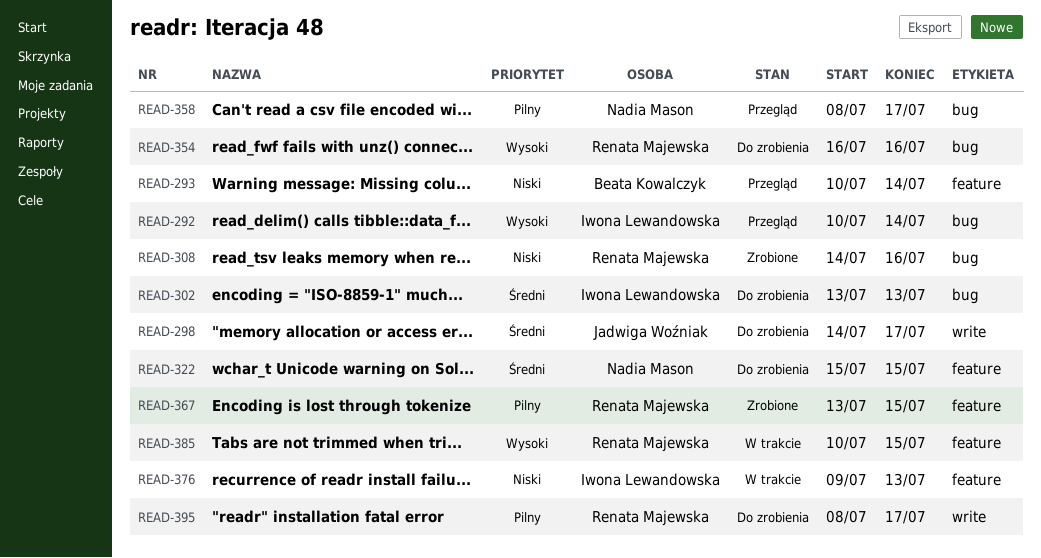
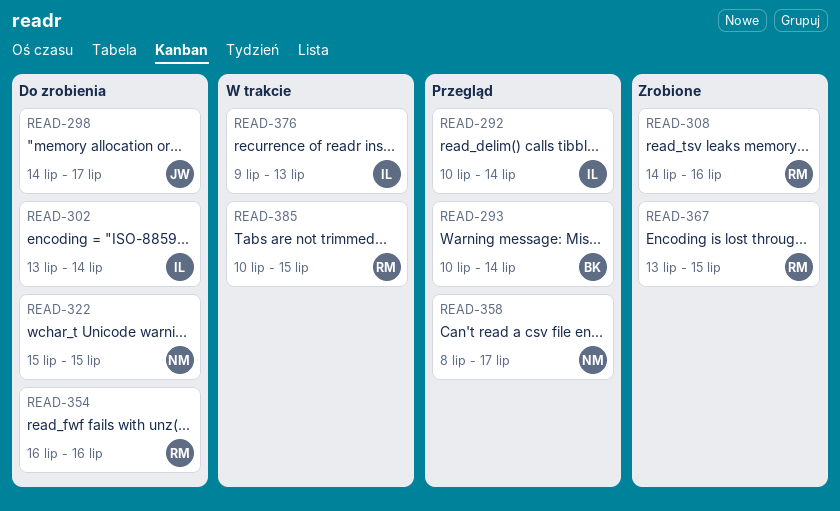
READ-302, due: Jul 13 -> Jul 14
READ-395: present -> none

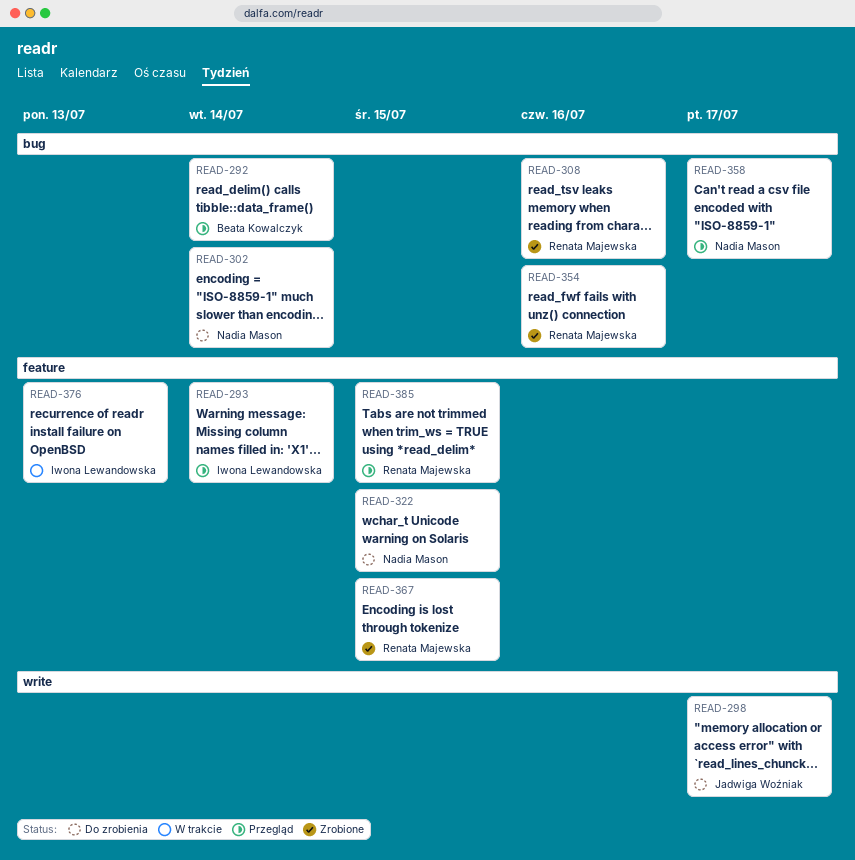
READ-292, owner: Iwona Lewandowska -> Beata Kowalczyk
READ-293, owner: Beata Kowalczyk -> Iwona Lewandowska
READ-302, owner: Iwona Lewandowska -> Nadia Mason
READ-354, status: Do zrobienia -> Zrobione
READ-385, status: W trakcie -> Przegląd

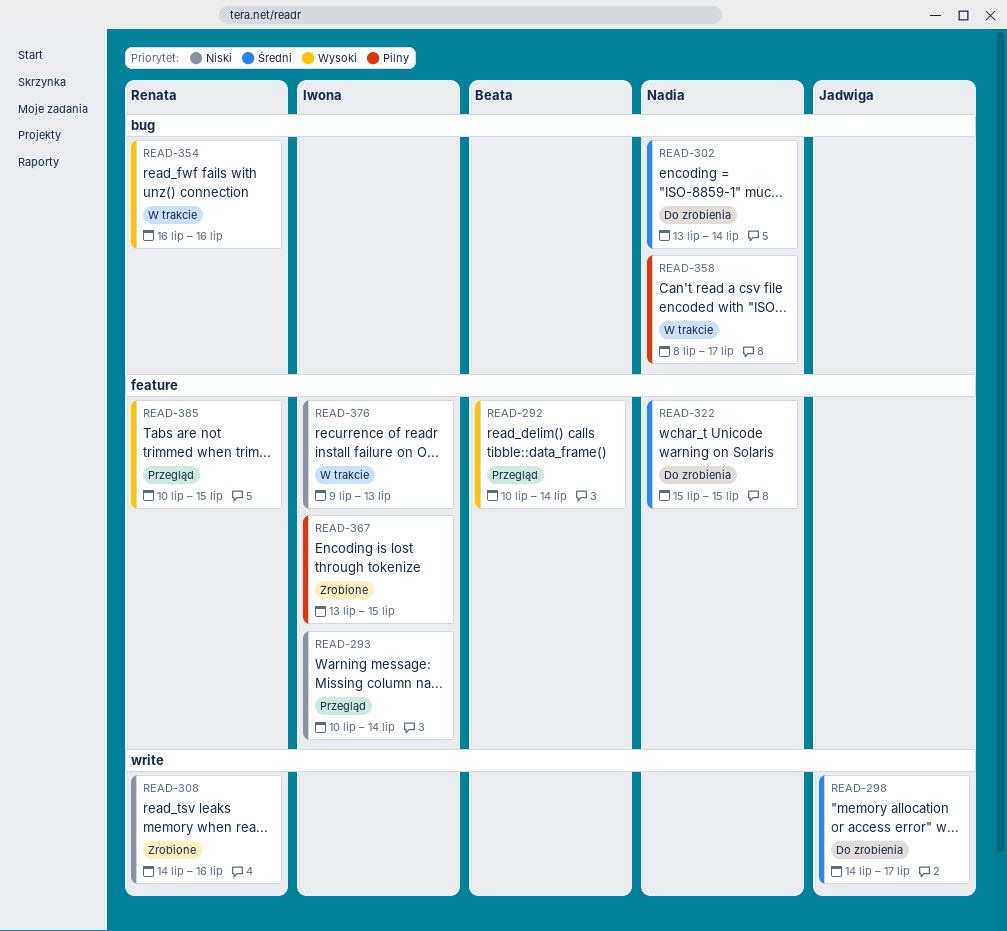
READ-292, label: bug -> feature
READ-308, label: bug -> write
READ-354, status: Zrobione -> W trakcie
READ-358, status: Przegląd -> W trakcie
READ-367, owner: Renata Majewska -> Iwona Lewandowska

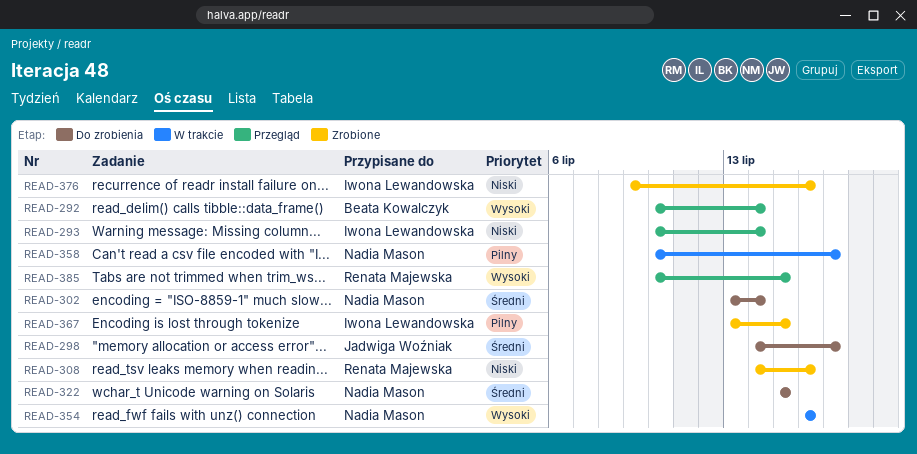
READ-354, owner: Renata Majewska -> Nadia Mason
READ-358, start: Jul 8 -> Jul 10
READ-376, status: W trakcie -> Zrobione
READ-376, due: Jul 13 -> Jul 16

